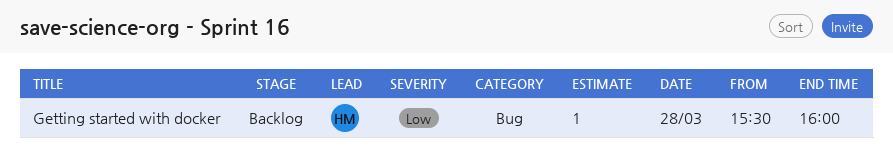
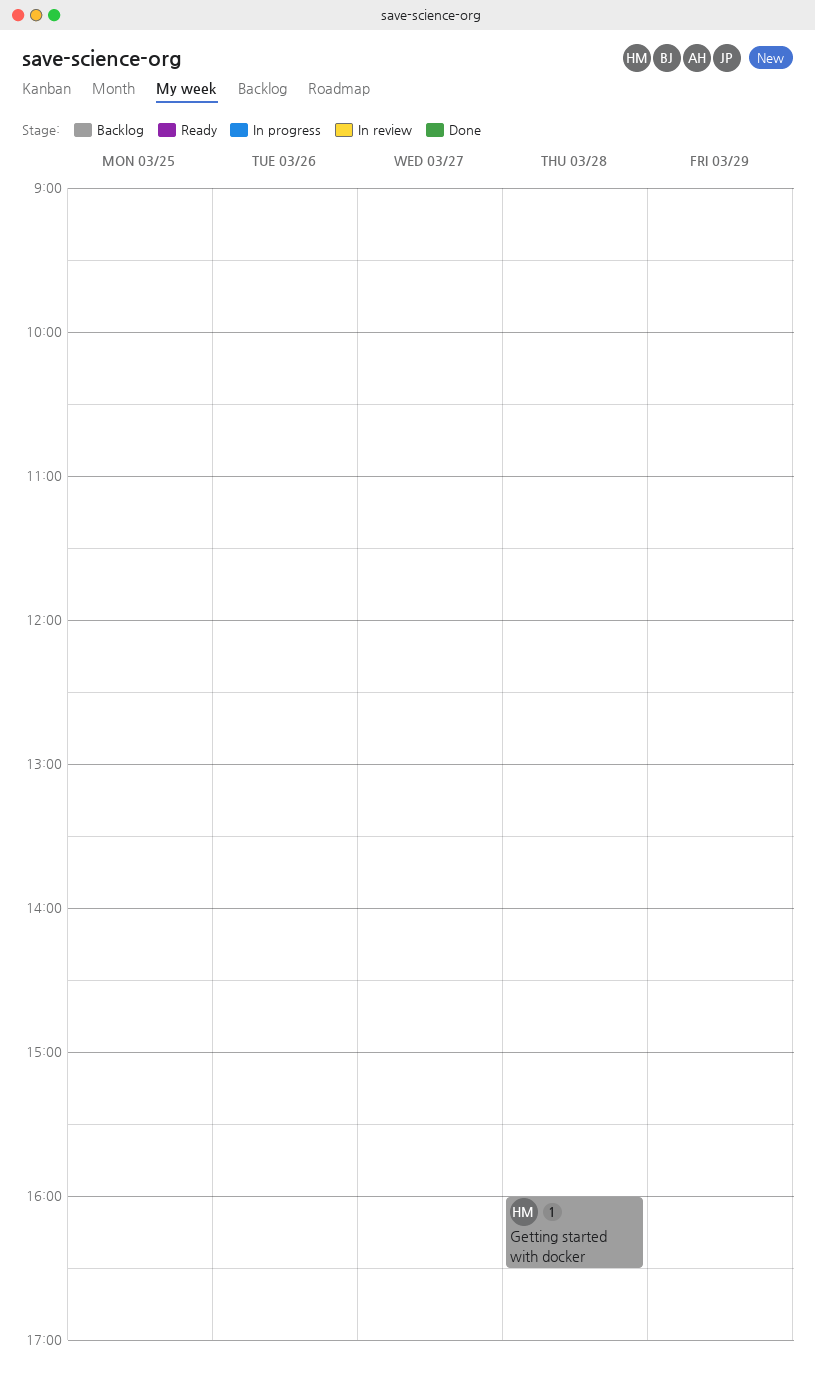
Getting started with docker, begins: 15:30 -> 16:00
Getting started with docker, ends: 16:00 -> 16:30

